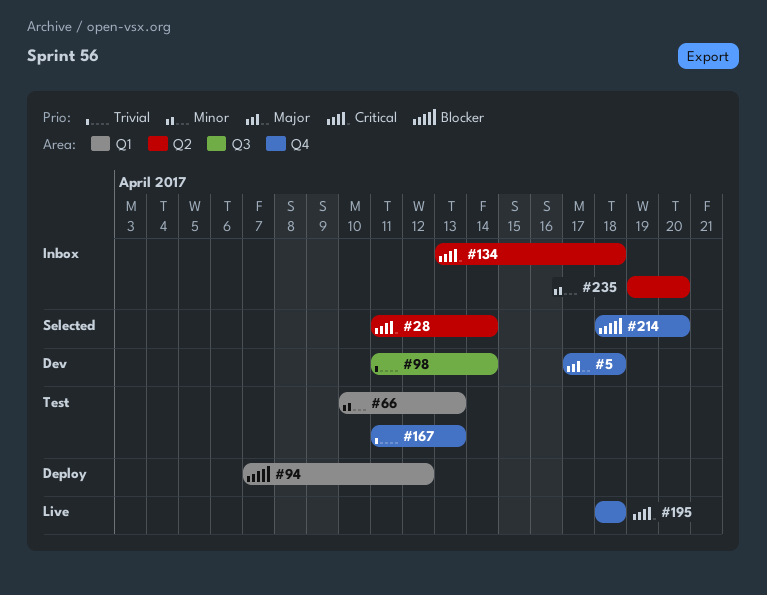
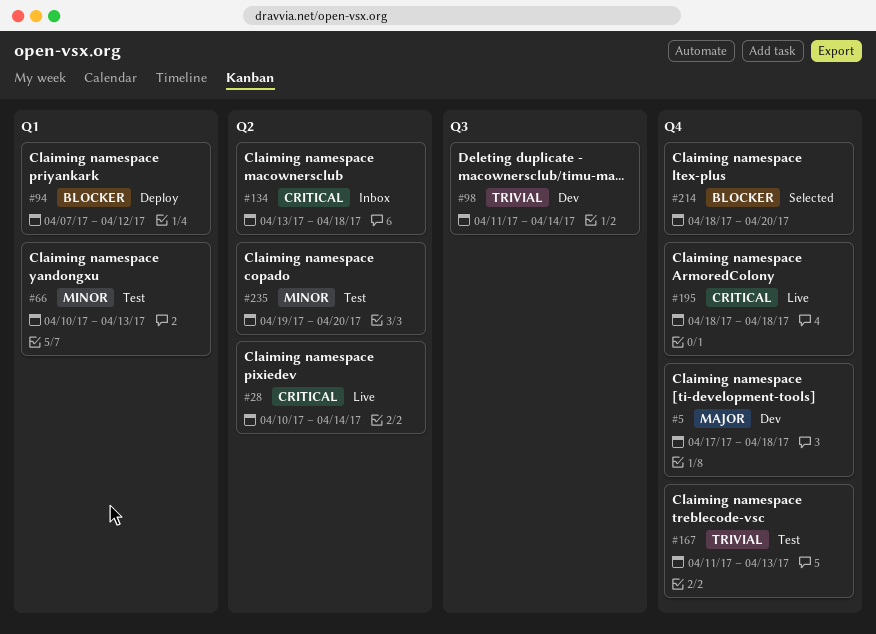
#28, status: Selected -> Live
#28, start: Apr 11 -> Apr 10
#235, status: Inbox -> Test

